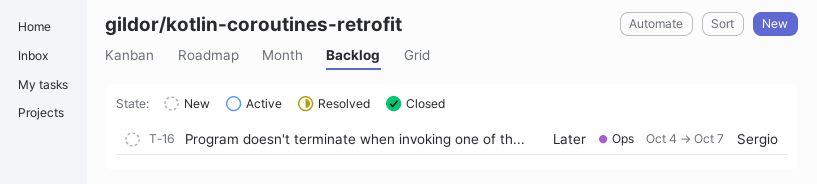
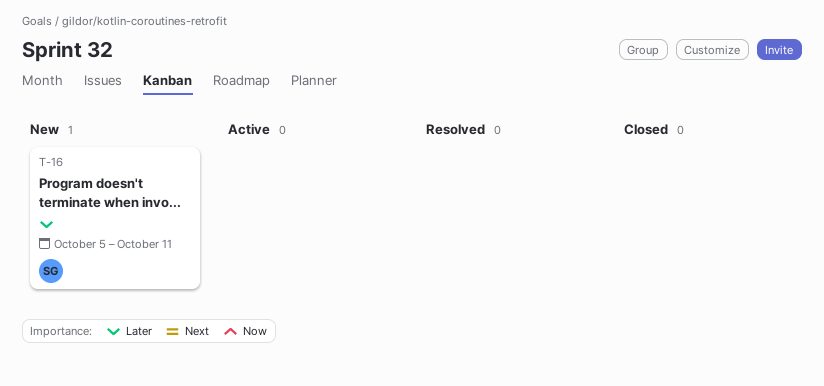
T-16, start: Oct 4 -> Oct 5
T-16, due: Oct 7 -> Oct 11

